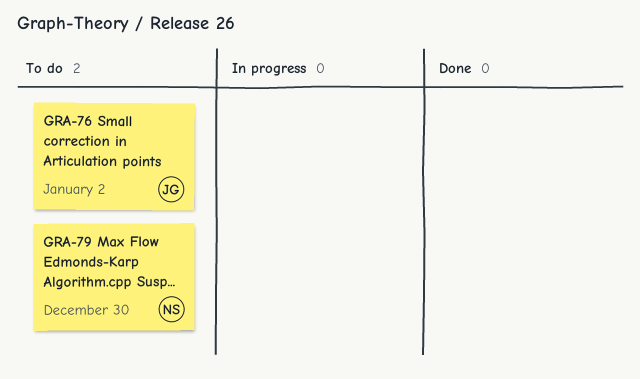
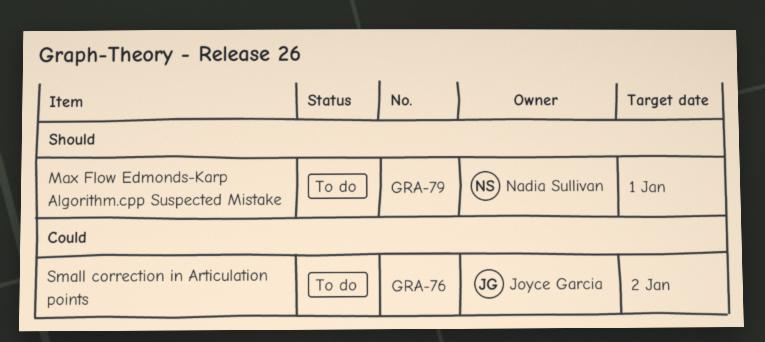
GRA-79, due: Dec 30 -> Jan 1

